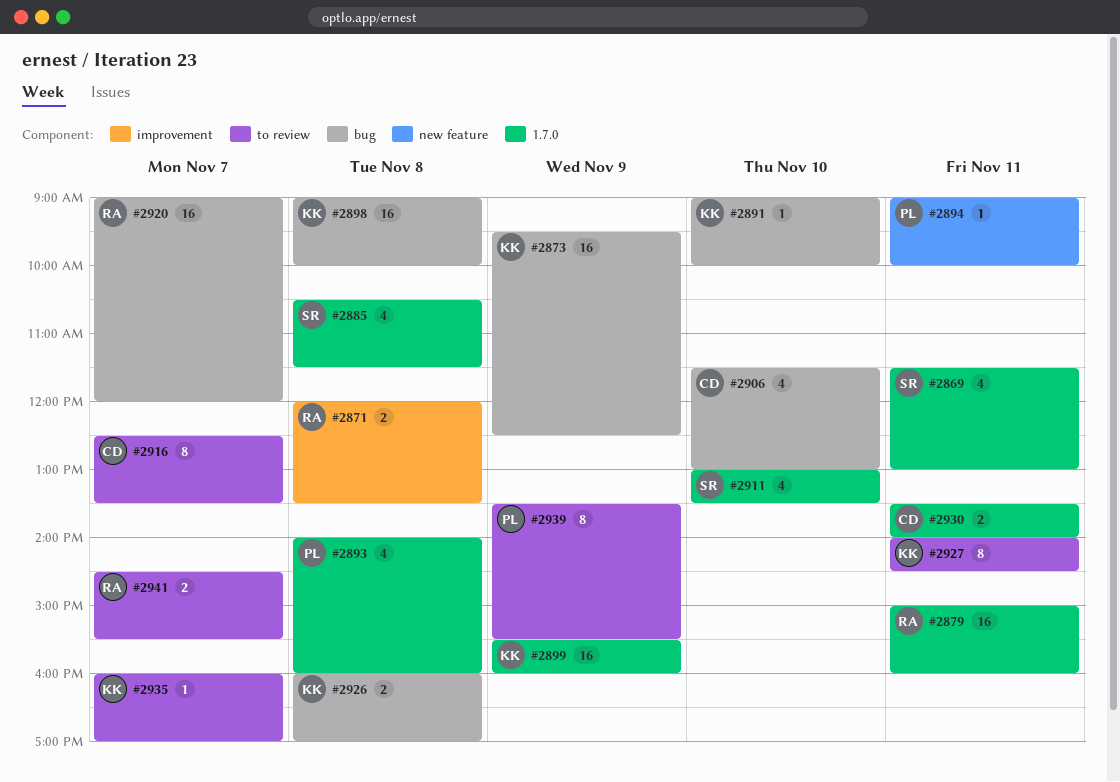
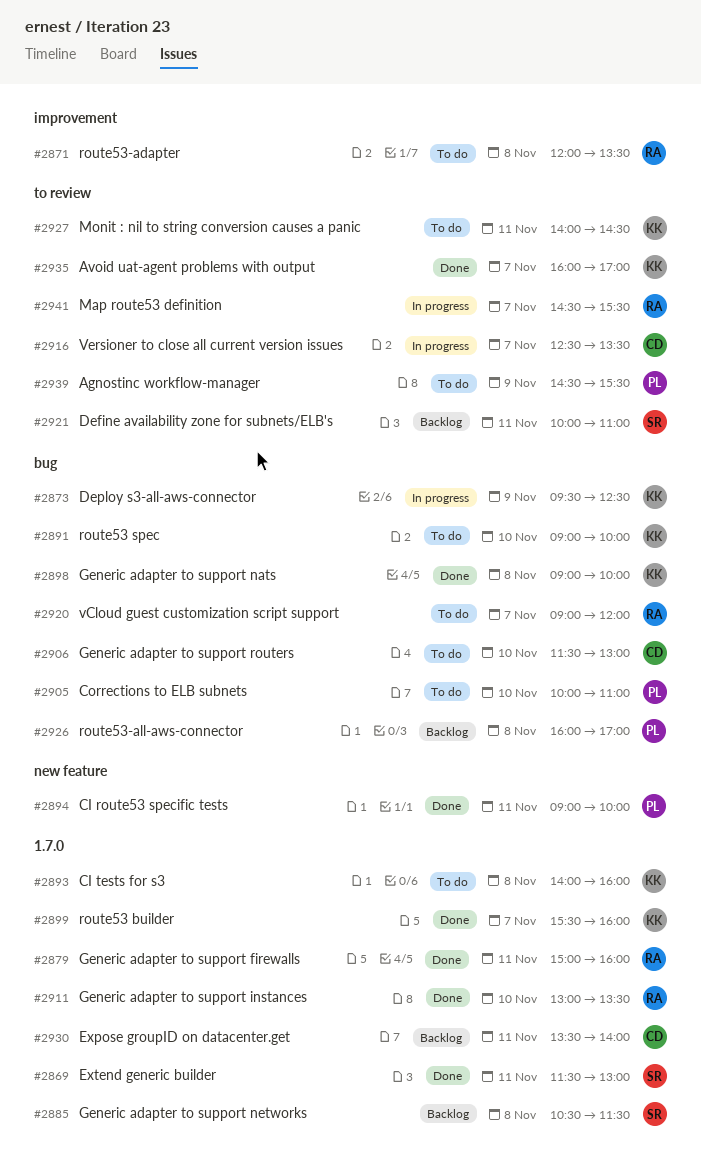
#2893, owner: PL -> KK
#2899, day: Nov 9 -> Nov 7
#2905: none -> present
#2911, owner: SR -> RA
#2921: none -> present
#2926, owner: KK -> PL
#2939, begins: 13:30 -> 14:30

